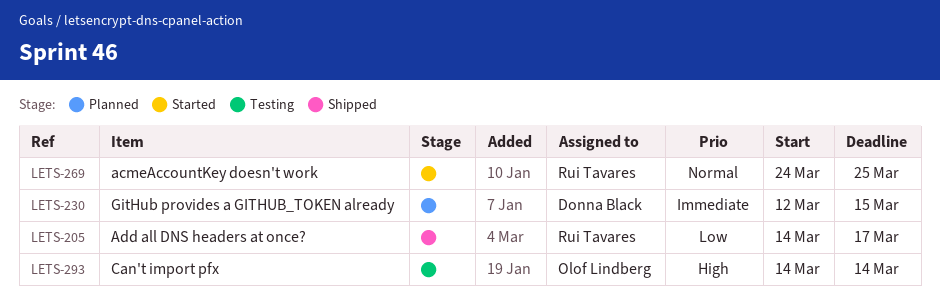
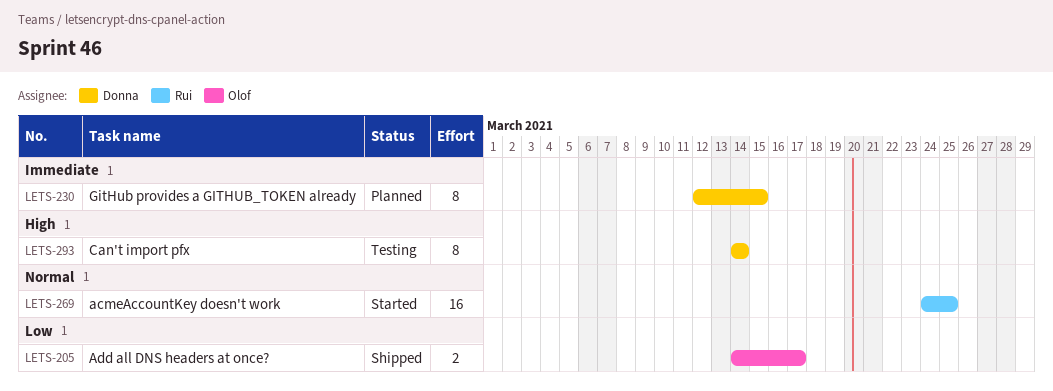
LETS-205, owner: Rui Tavares -> Olof Lindberg
LETS-293, owner: Olof Lindberg -> Donna Black

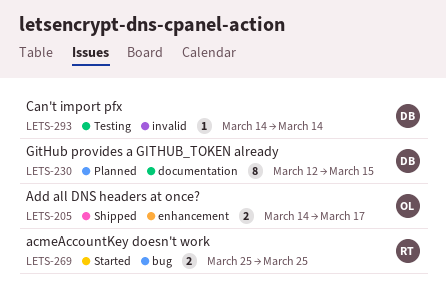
LETS-269, estimate: 16 -> 2
LETS-269, start: Mar 24 -> Mar 25
LETS-293, estimate: 8 -> 1

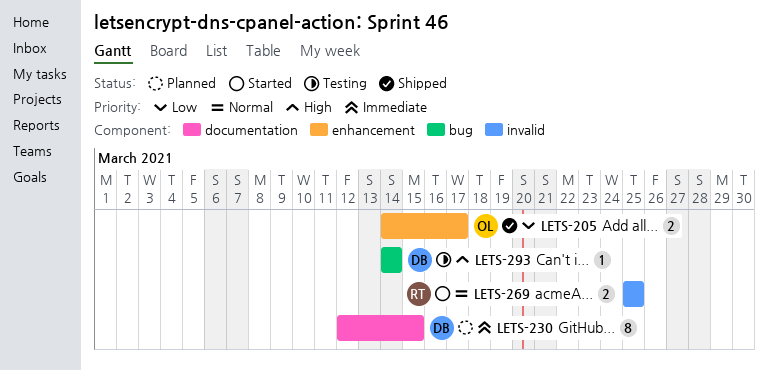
LETS-269, label: bug -> invalid
LETS-293, label: invalid -> bug

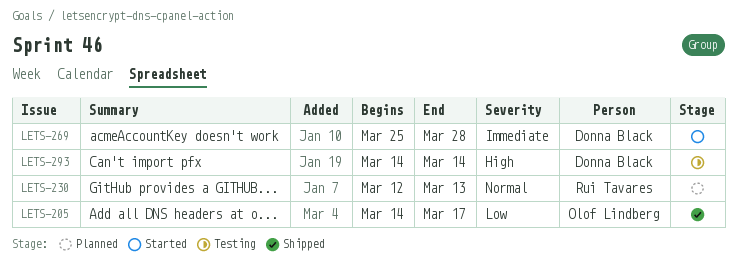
LETS-230, owner: Donna Black -> Rui Tavares
LETS-230, priority: Immediate -> Normal
LETS-230, due: Mar 15 -> Mar 13
LETS-269, owner: Rui Tavares -> Donna Black
LETS-269, priority: Normal -> Immediate
LETS-269, due: Mar 25 -> Mar 28

